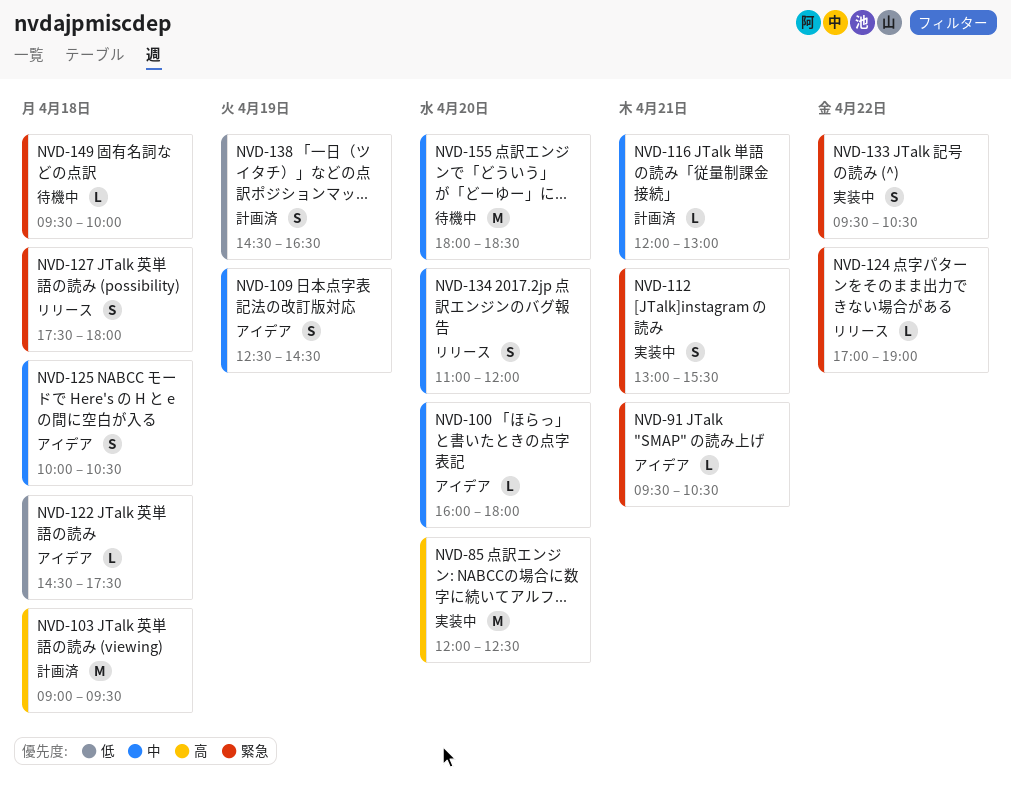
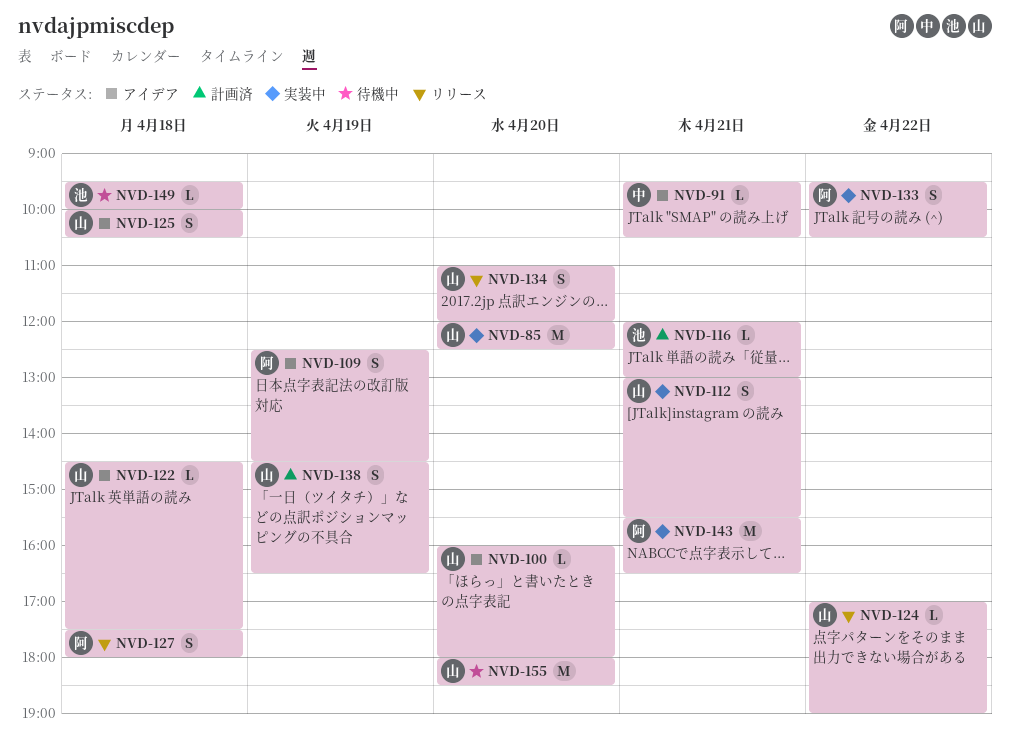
NVD-103: present -> none
NVD-143: none -> present

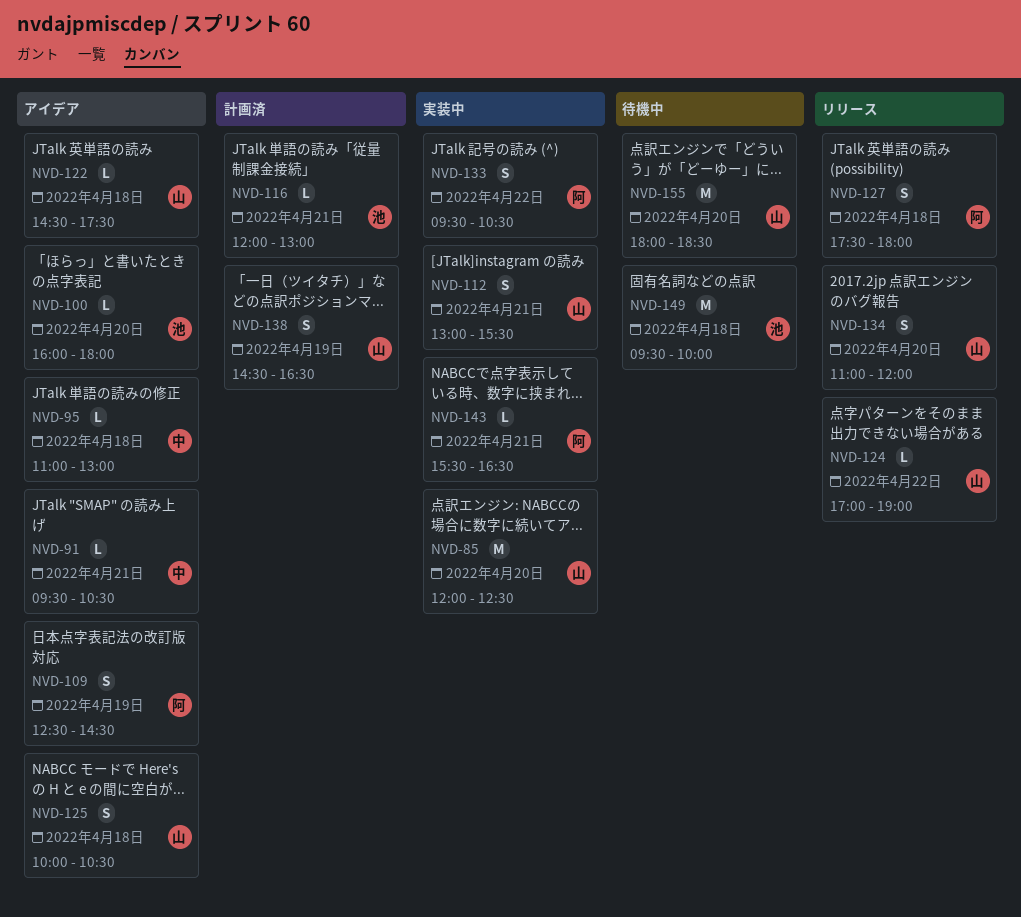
NVD-95: none -> present
NVD-100, owner: 山 -> 池
NVD-143, estimate: M -> L
NVD-149, estimate: L -> M

